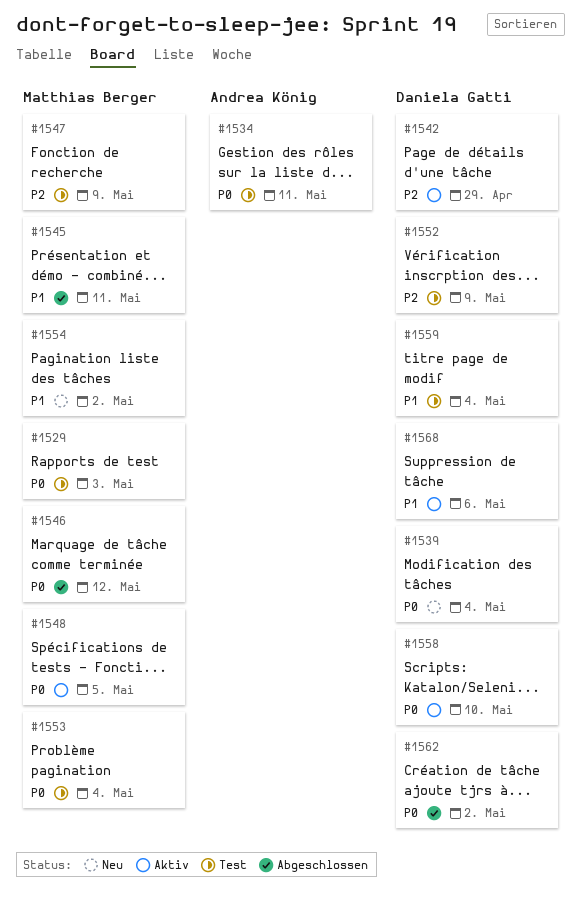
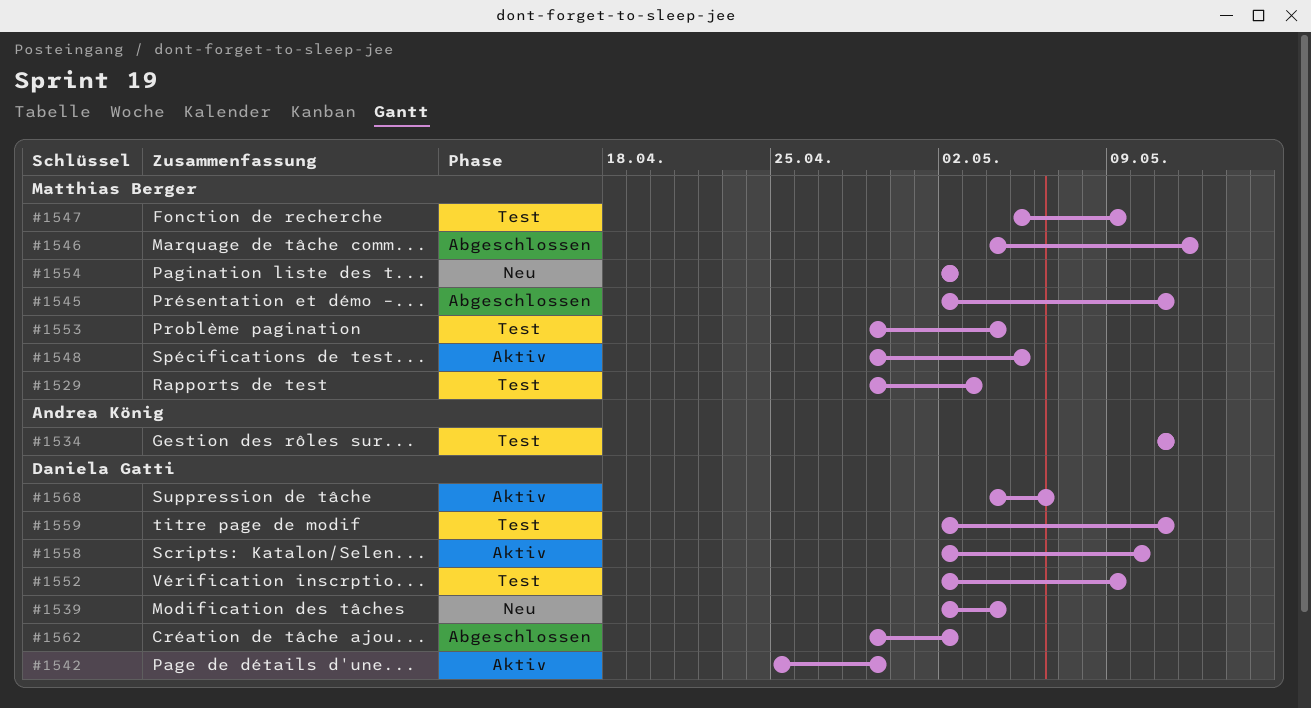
#1559, due: May 4 -> May 11

